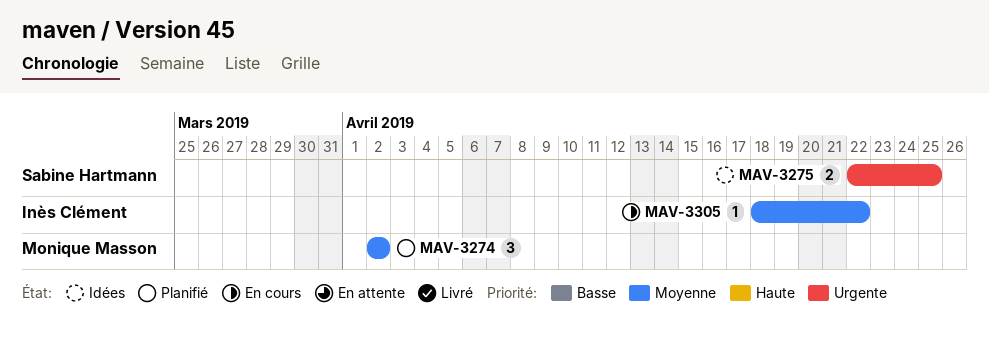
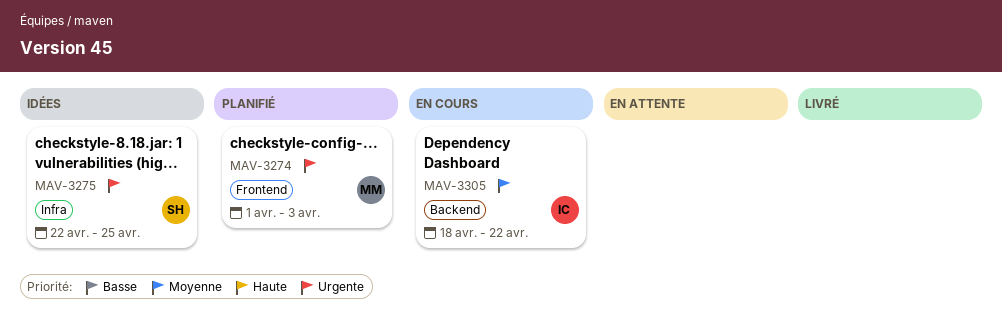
MAV-3274, priority: Moyenne -> Urgente
MAV-3274, start: Apr 2 -> Apr 1
MAV-3274, due: Apr 2 -> Apr 3

